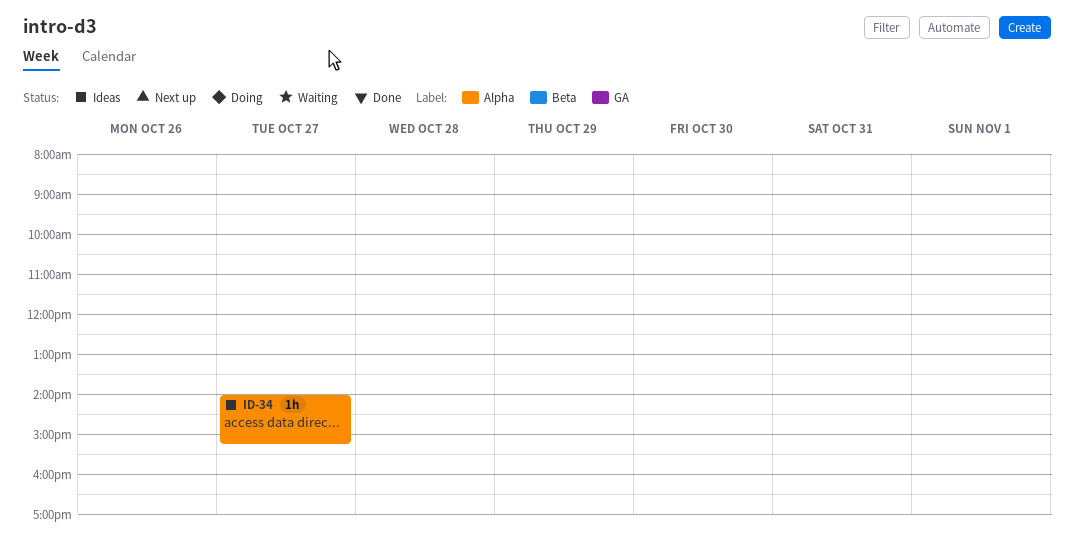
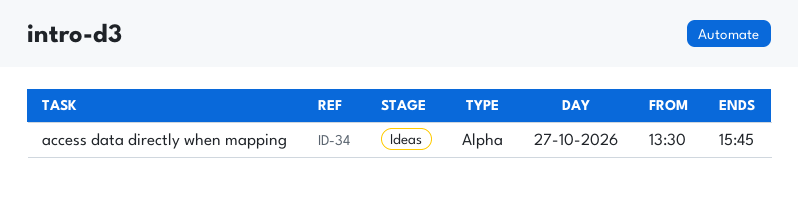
ID-34, begins: 14:00 -> 13:30
ID-34, ends: 15:15 -> 15:45

